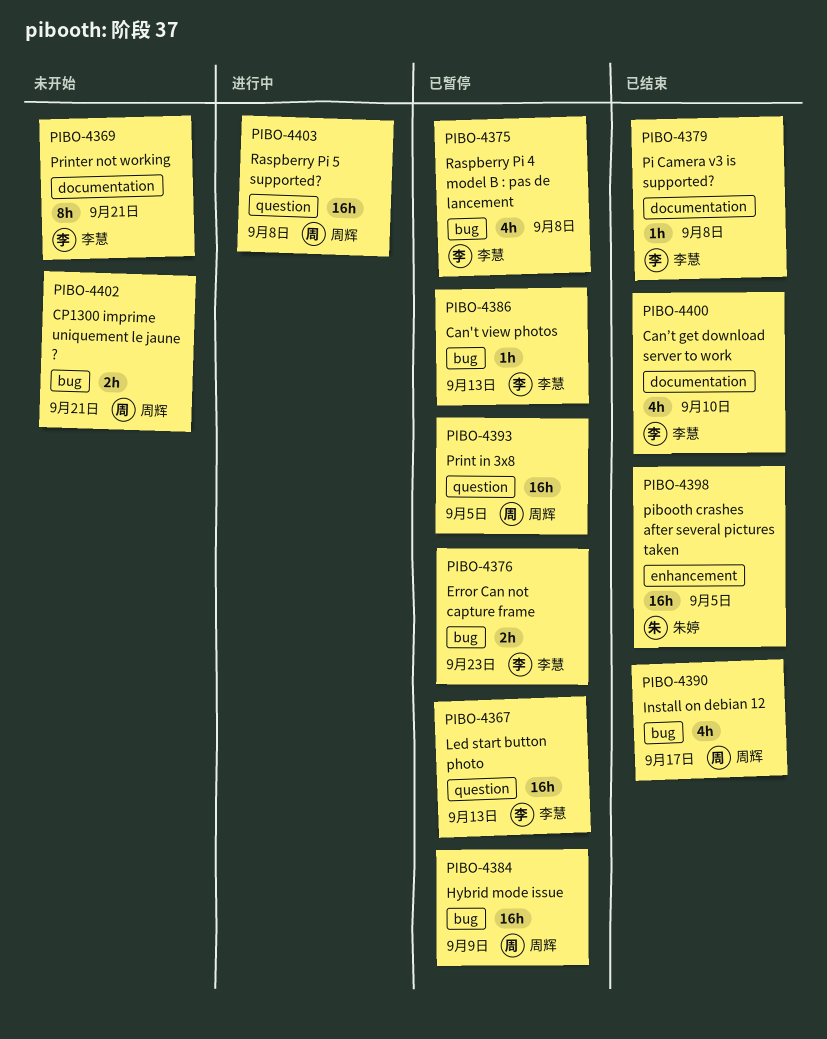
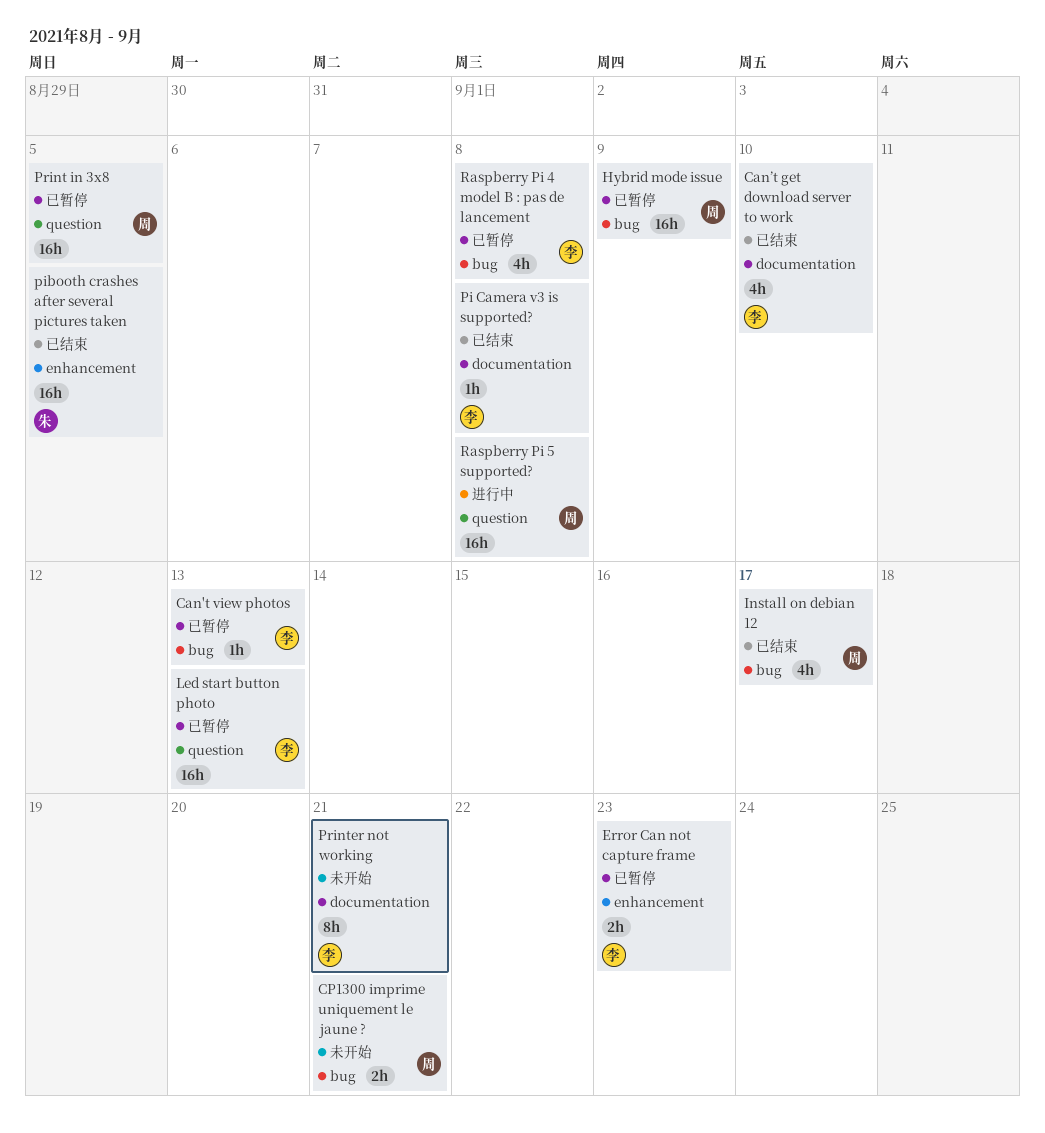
Error Can not capture frame, label: bug -> enhancement

